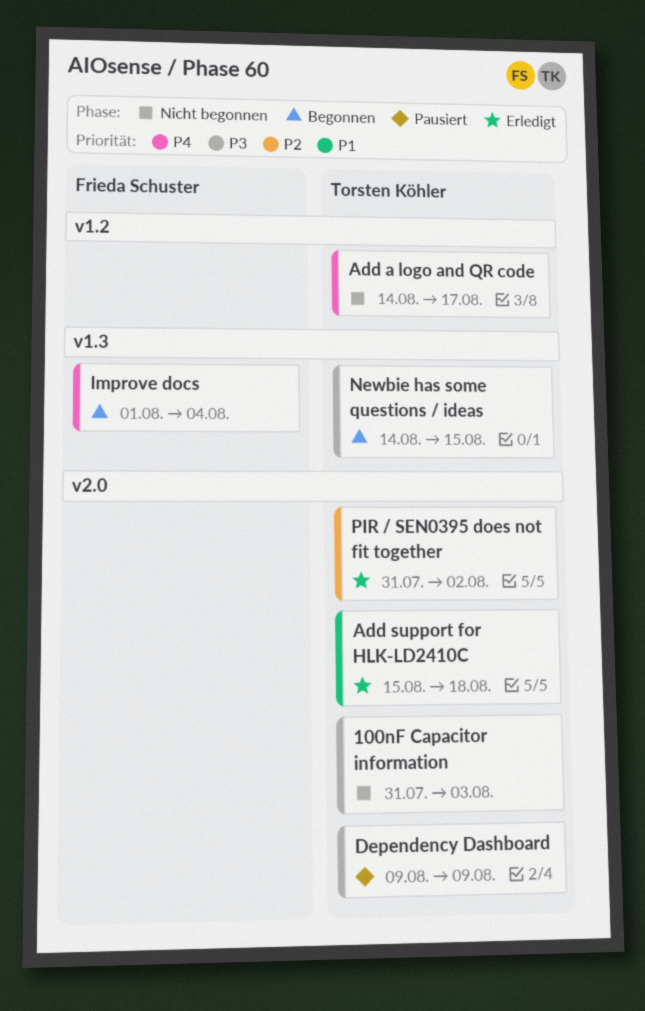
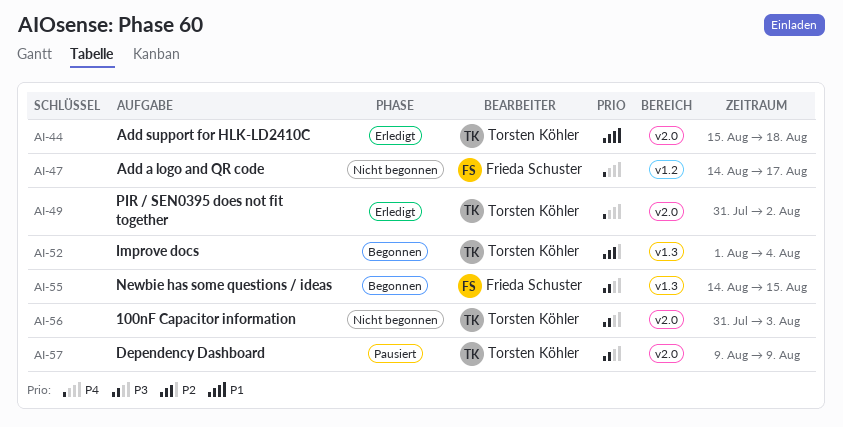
Add a logo and QR code, owner: Torsten Köhler -> Frieda Schuster
Improve docs, owner: Frieda Schuster -> Torsten Köhler
Improve docs, priority: P4 -> P2
Newbie has some questions / ideas, owner: Torsten Köhler -> Frieda Schuster
PIR / SEN0395 does not fit together, priority: P2 -> P4

